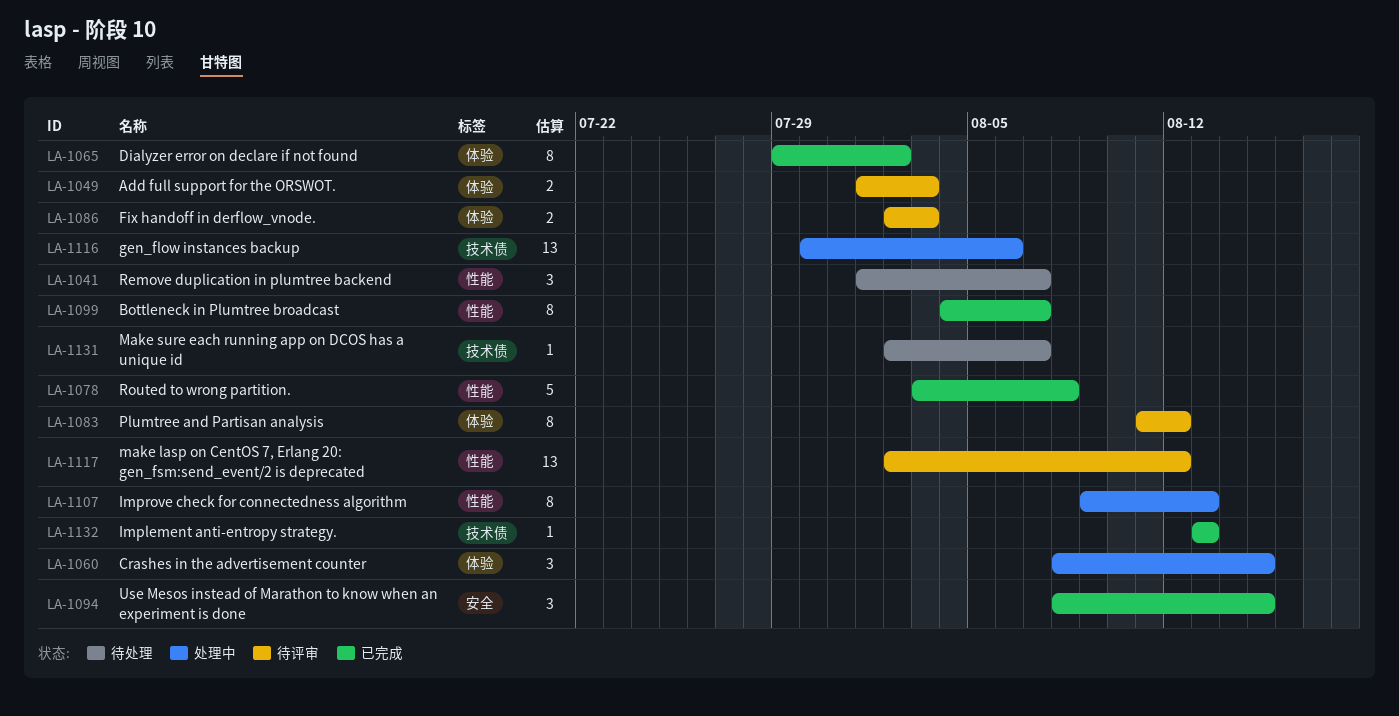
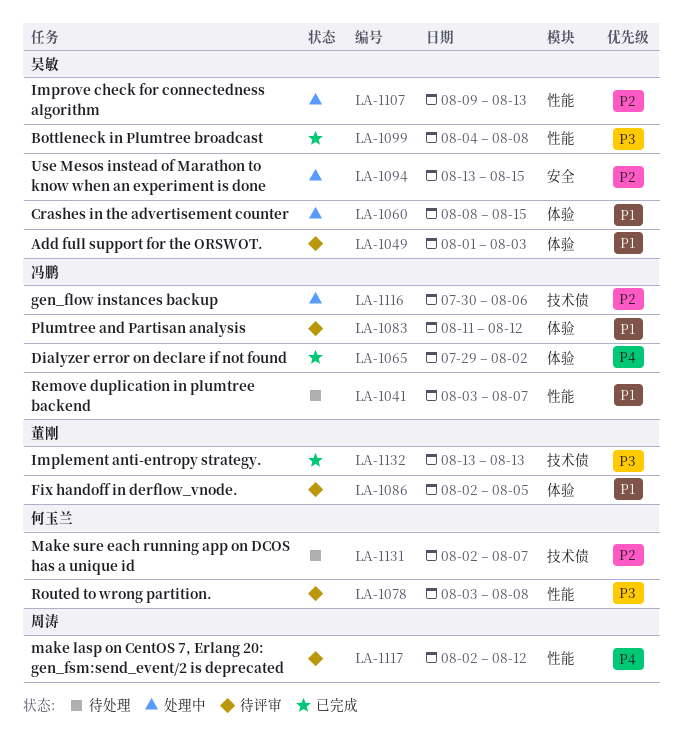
LA-1041, start: Aug 1 -> Aug 3
LA-1078, status: 已完成 -> 待评审
LA-1086, due: Aug 3 -> Aug 5
LA-1094, status: 已完成 -> 处理中
LA-1094, start: Aug 8 -> Aug 13
LA-1099, due: Aug 7 -> Aug 8

